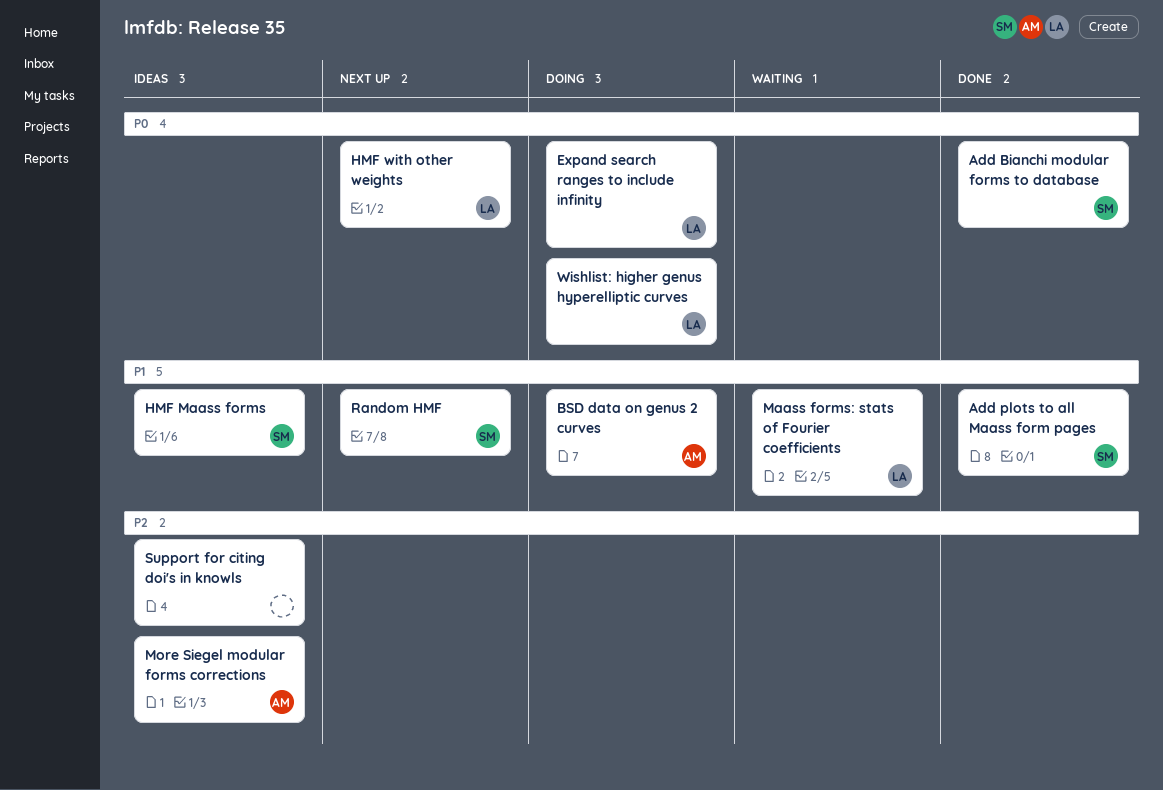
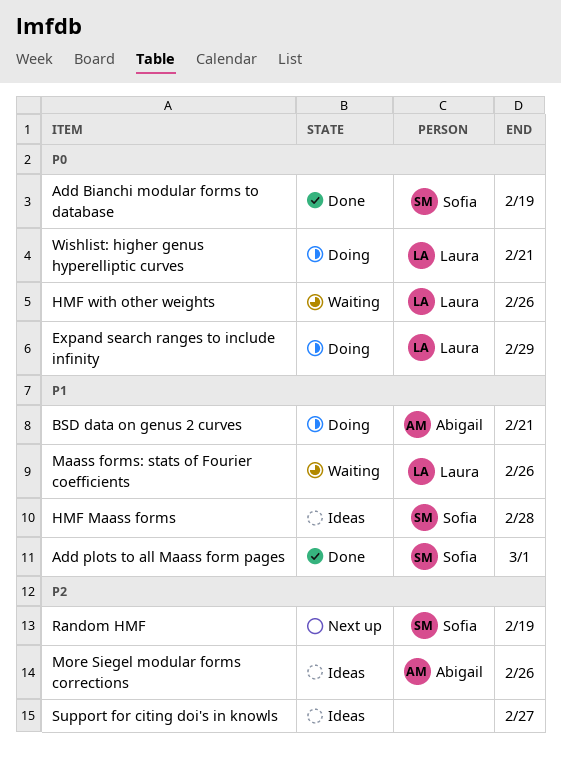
HMF with other weights, status: Next up -> Waiting
Random HMF, priority: P1 -> P2

